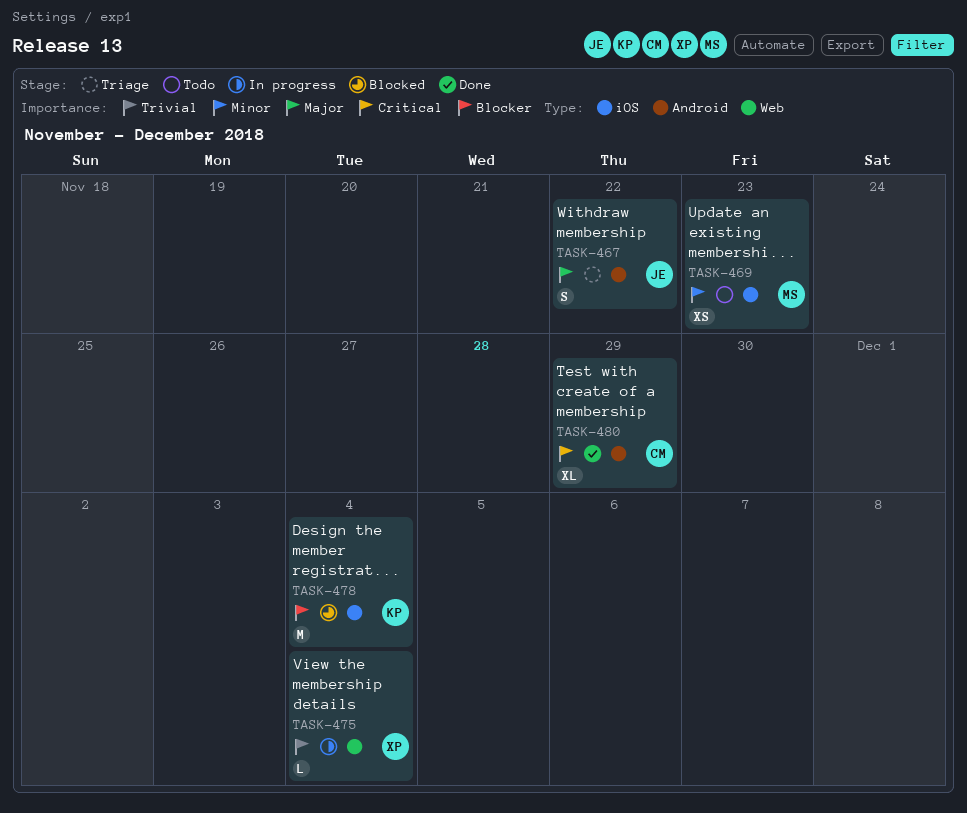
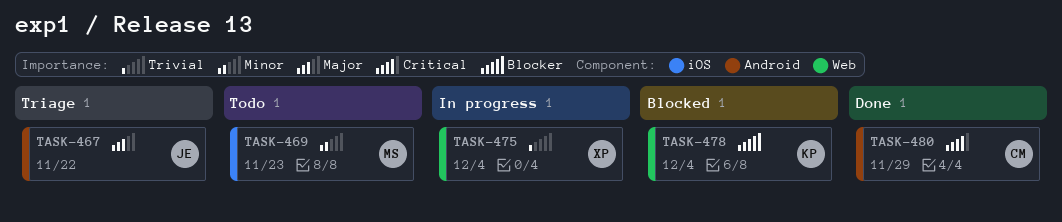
TASK-478, label: iOS -> Web

